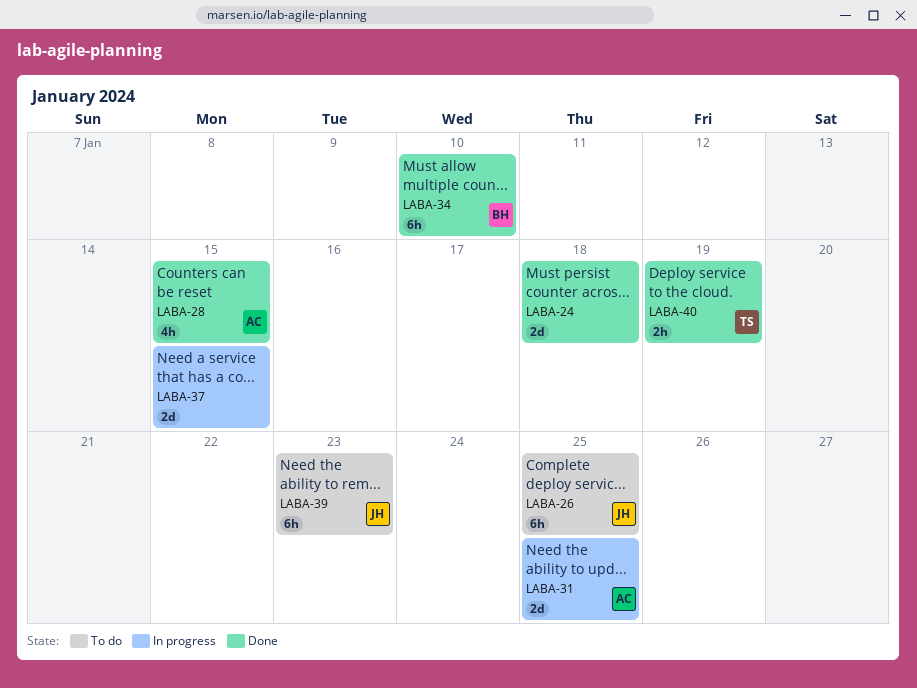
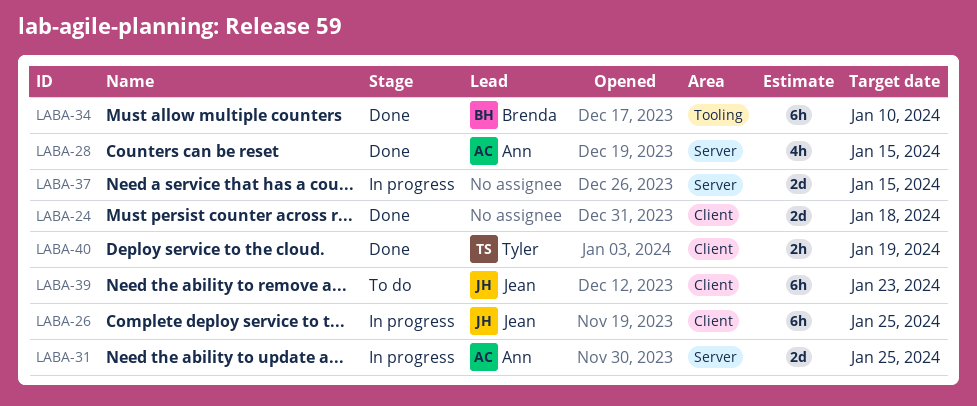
LABA-26, status: To do -> In progress

